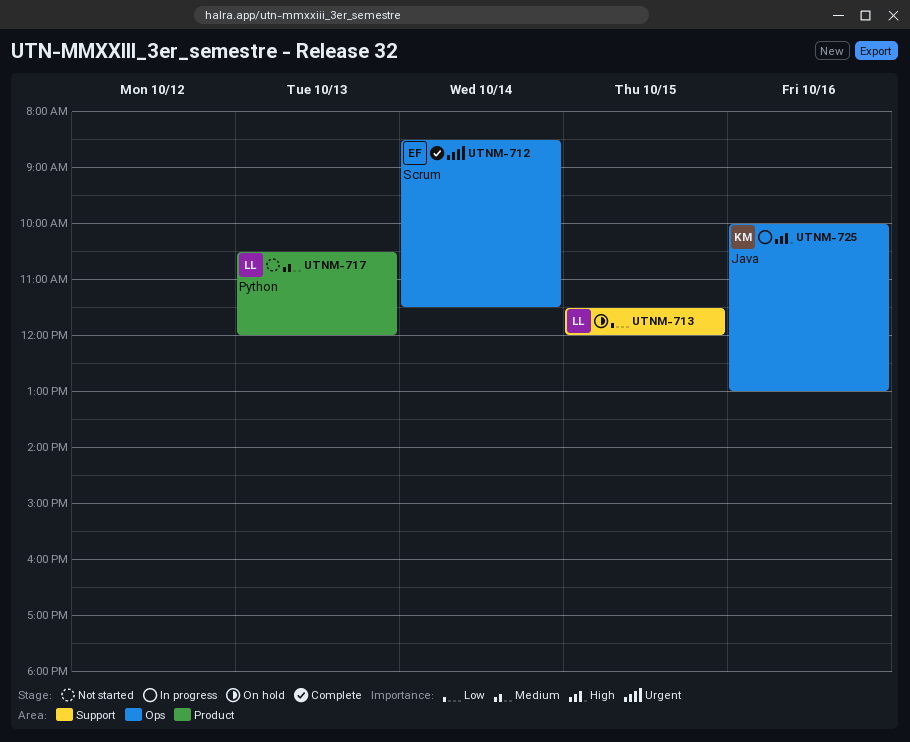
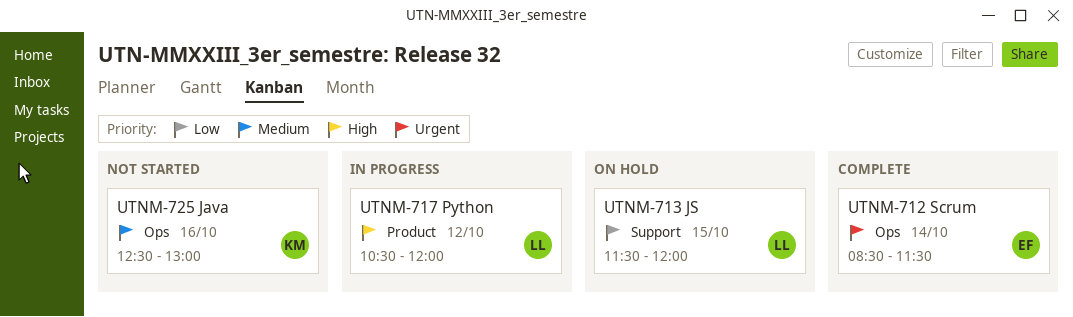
UTNM-717, status: Not started -> In progress
UTNM-717, priority: Medium -> High
UTNM-717, day: Oct 13 -> Oct 12
UTNM-725, status: In progress -> Not started
UTNM-725, priority: High -> Medium
UTNM-725, begins: 10:00 -> 12:30

